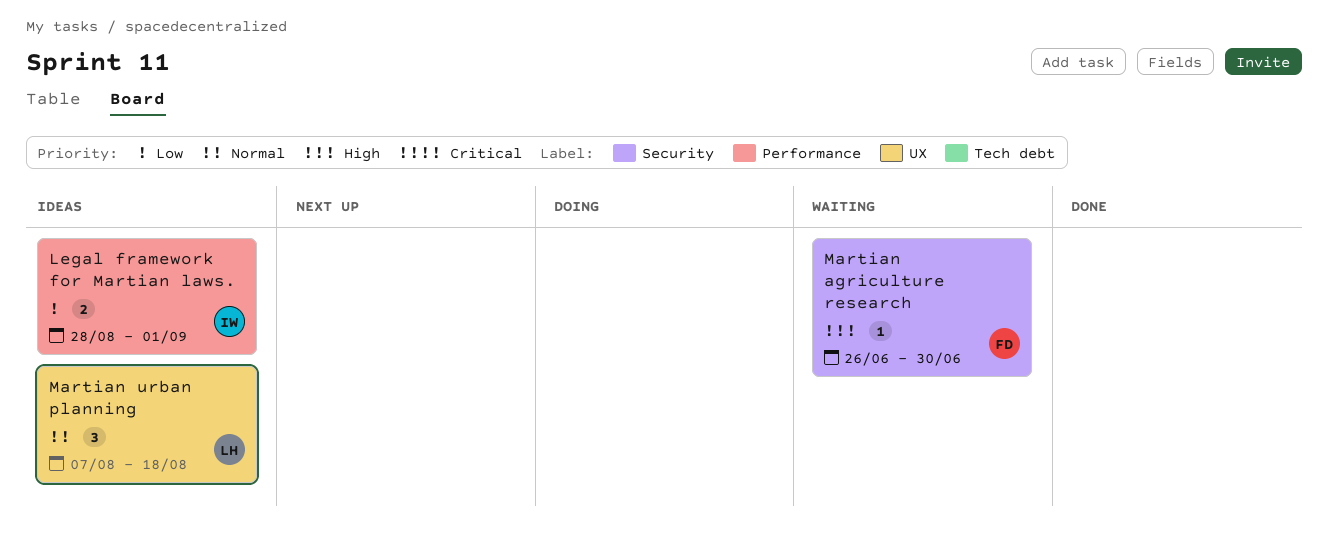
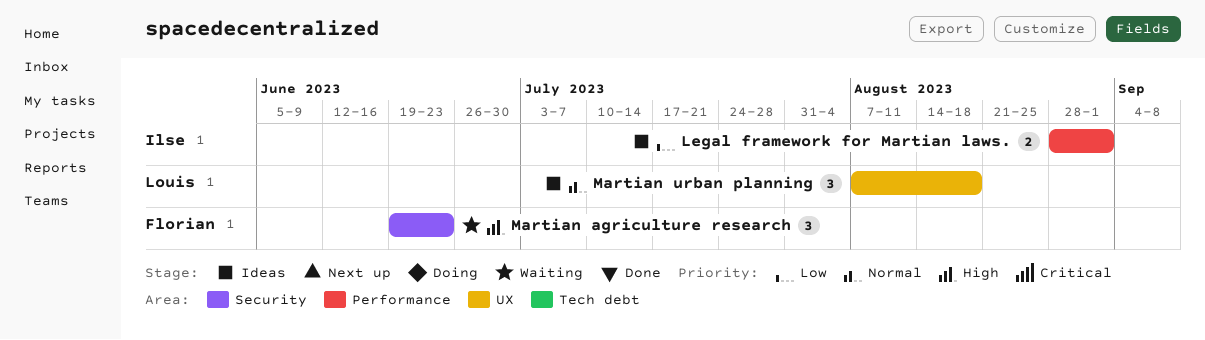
Martian agriculture research, estimate: 1 -> 3
Martian agriculture research, start: Jun 26 -> Jun 19
Martian agriculture research, due: Jun 30 -> Jun 23

